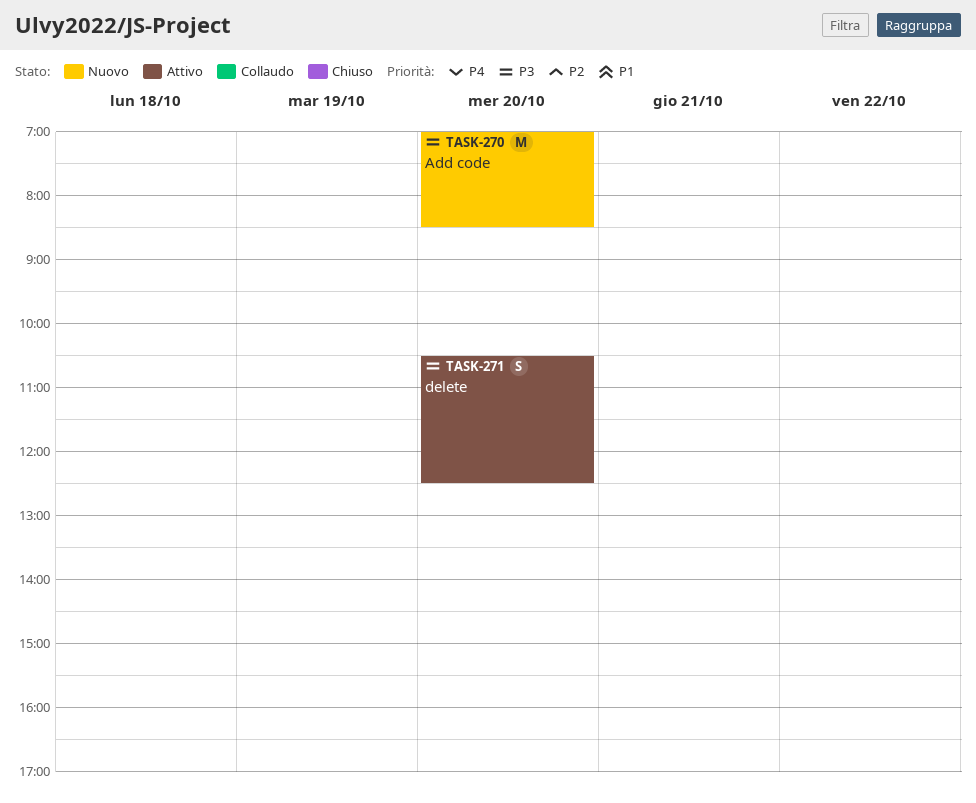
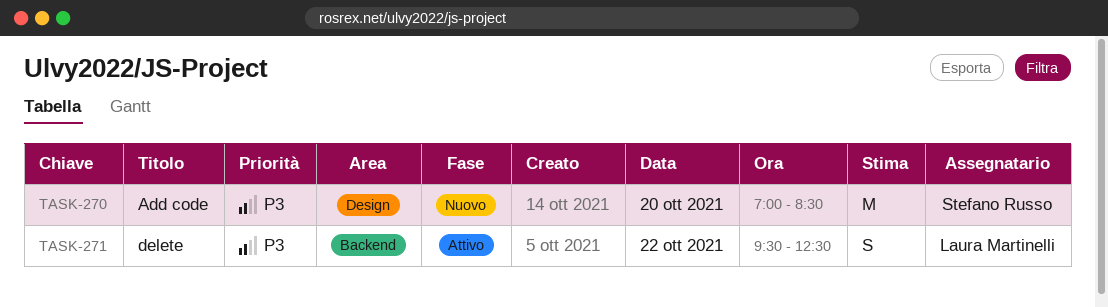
TASK-271, day: Oct 20 -> Oct 22
TASK-271, begins: 10:30 -> 09:30

